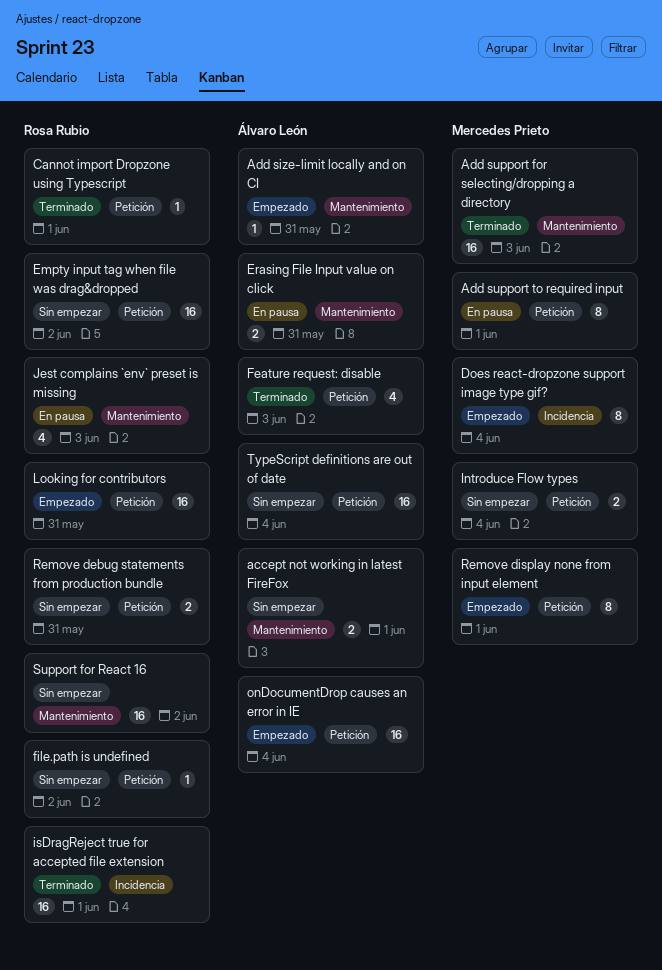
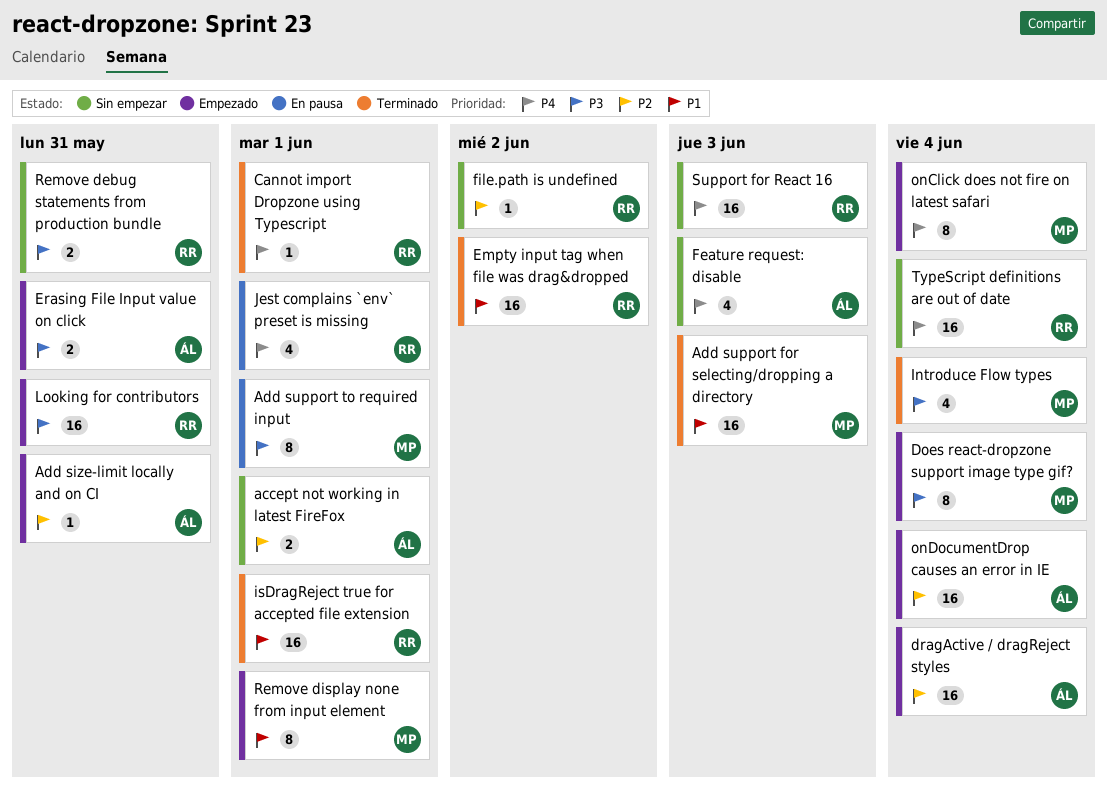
dragActive / dragReject styles: none -> present
Empty input tag when file was drag&dropped, status: Sin empezar -> Terminado
Erasing File Input value on click, status: En pausa -> Empezado
Feature request: disable, status: Terminado -> Sin empezar
Introduce Flow types, status: Sin empezar -> Terminado
Introduce Flow types, estimate: 2 -> 4
Jest complains `env` preset is missing, due: Jun 3 -> Jun 1
onClick does not fire on latest safari: none -> present
Support for React 16, due: Jun 2 -> Jun 3
TypeScript definitions are out of date, owner: Álvaro León -> Rosa Rubio

